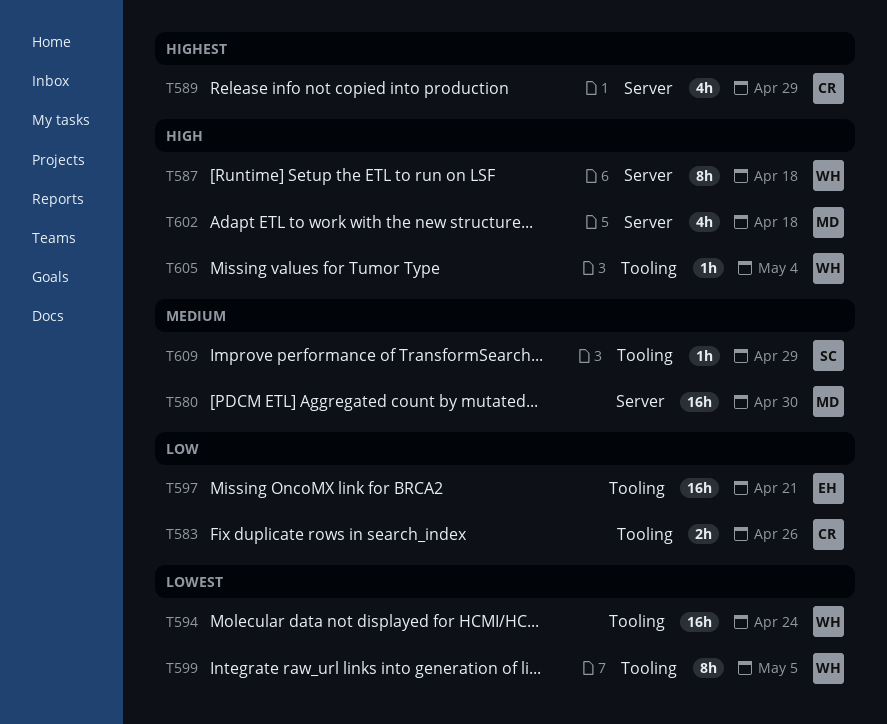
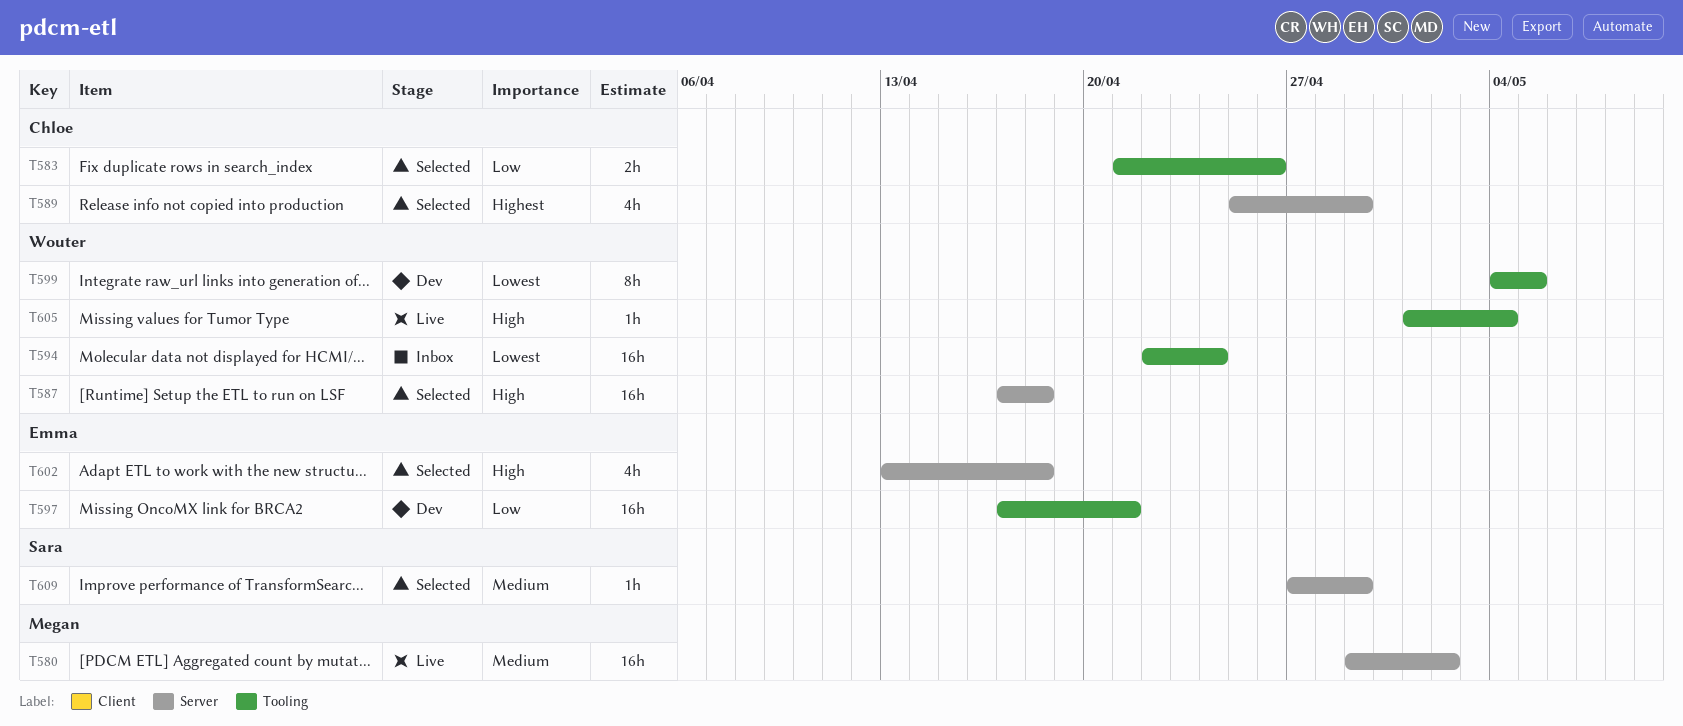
T580, due: Apr 30 -> May 2
T587, estimate: 8h -> 16h
T602, owner: Megan -> Emma
T609, label: Tooling -> Server

